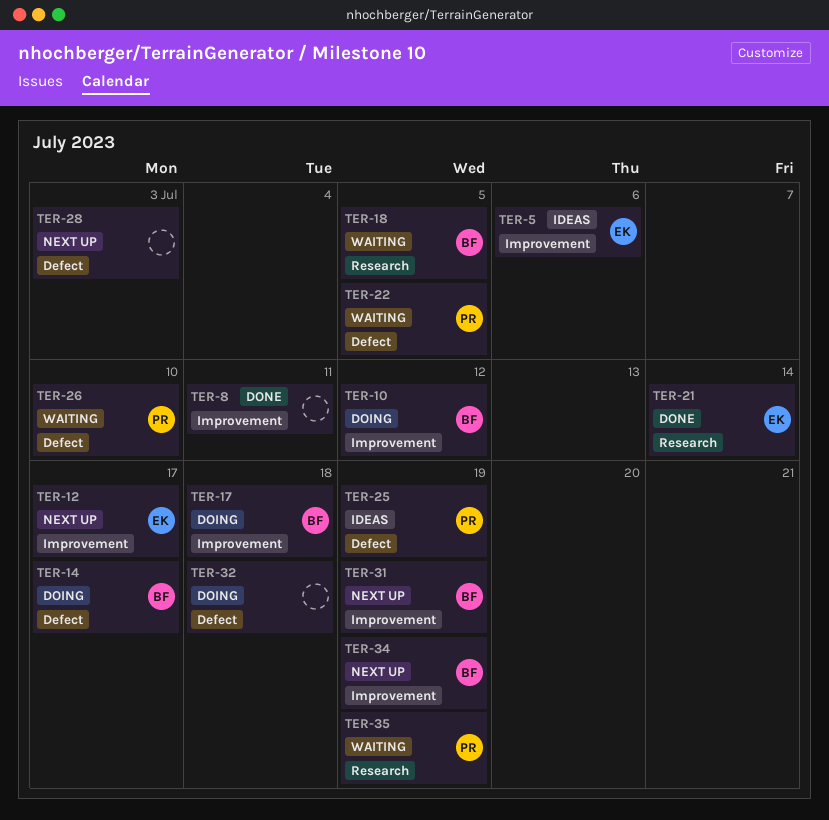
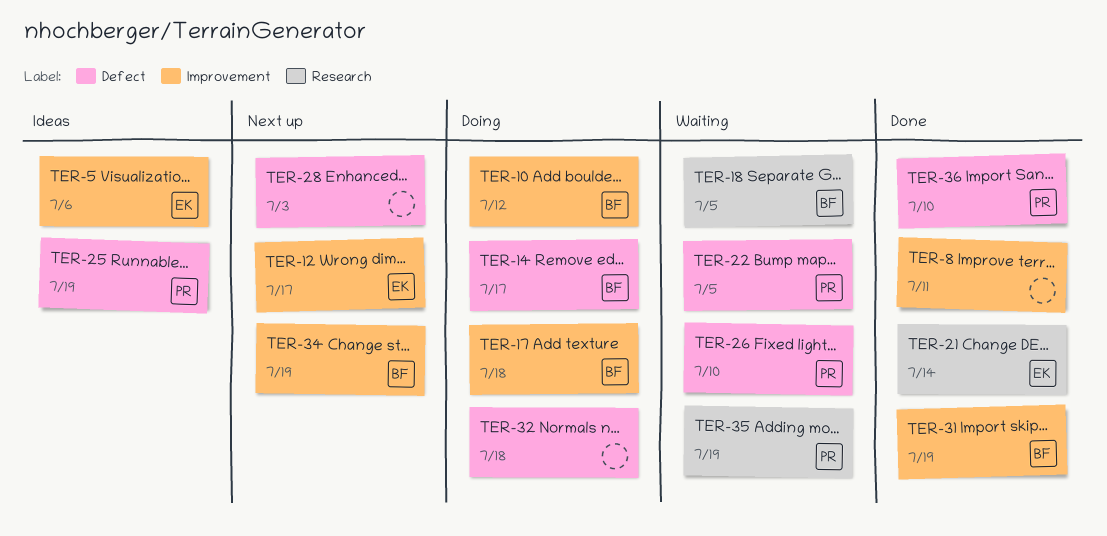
TER-31, status: Next up -> Done
TER-36: none -> present

